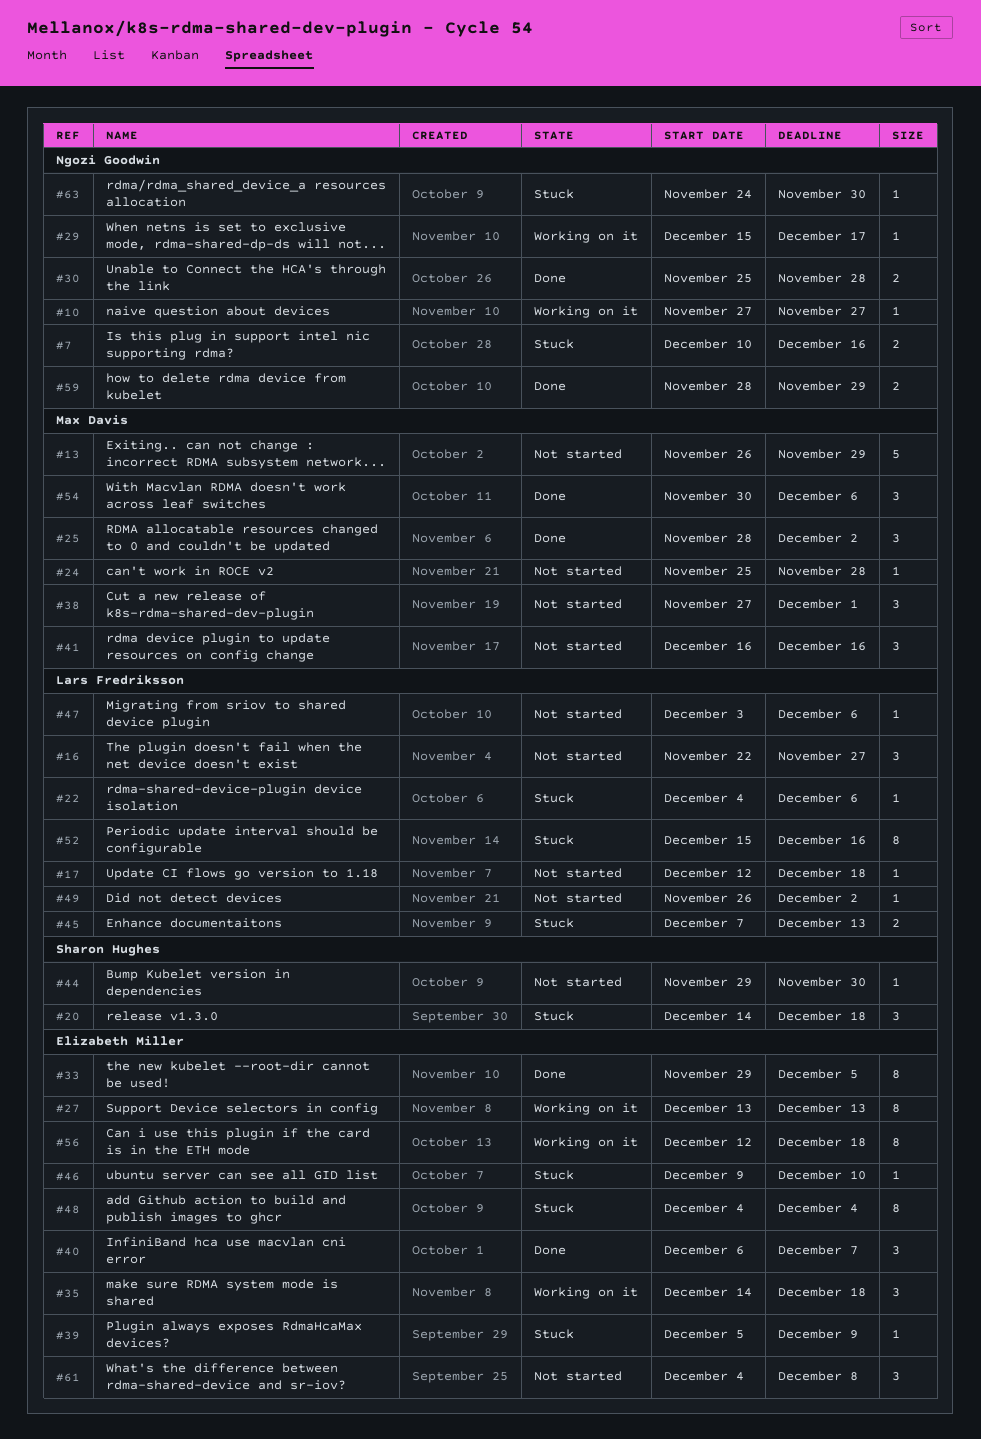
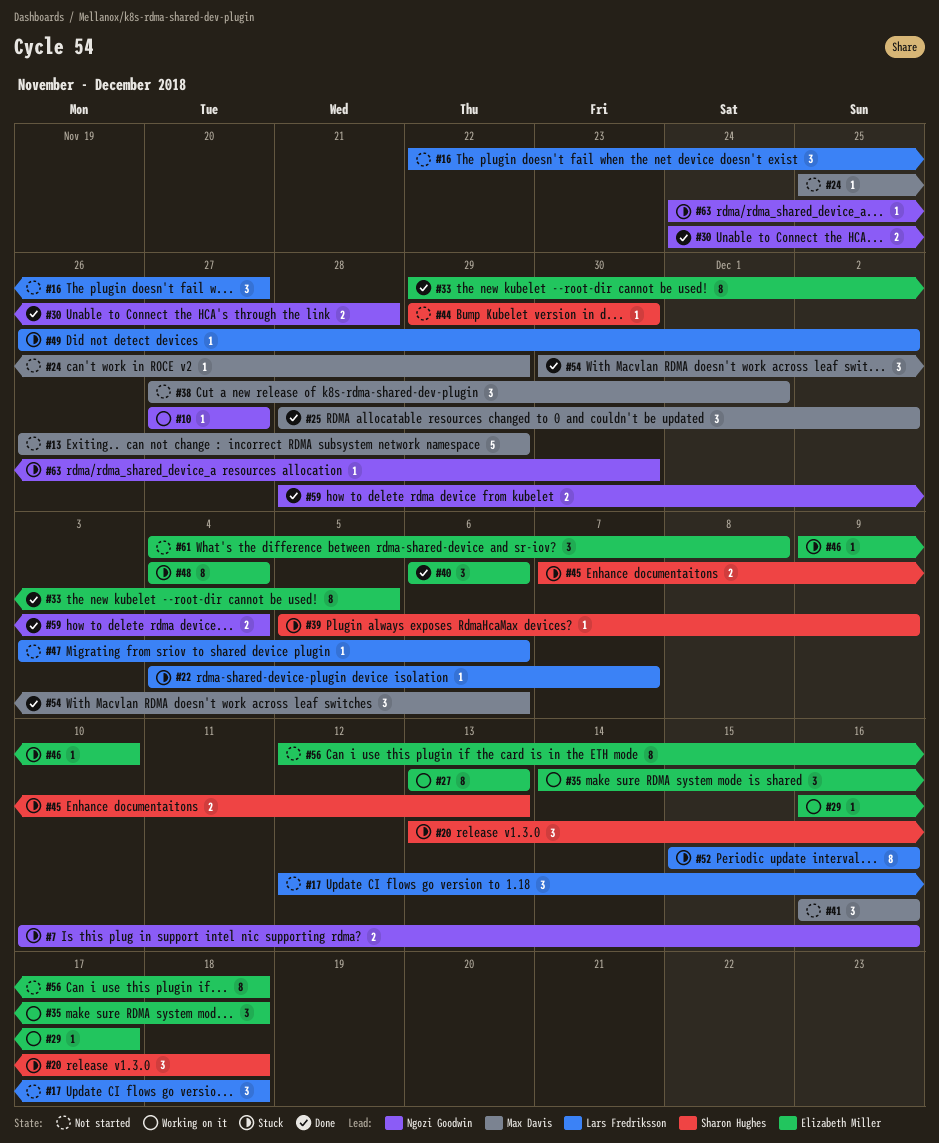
#17, estimate: 1 -> 3
#20, start: Dec 14 -> Dec 13
#22, due: Dec 6 -> Dec 7
#24, due: Nov 28 -> Nov 29
#29, owner: Ngozi Goodwin -> Elizabeth Miller
#29, start: Dec 15 -> Dec 16
#30, start: Nov 25 -> Nov 24
#39, owner: Elizabeth Miller -> Sharon Hughes
#40, due: Dec 7 -> Dec 6
#45, owner: Lars Fredriksson -> Sharon Hughes
#49, status: Not started -> Stuck
#56, status: Working on it -> Not started
#59, due: Nov 29 -> Dec 4

